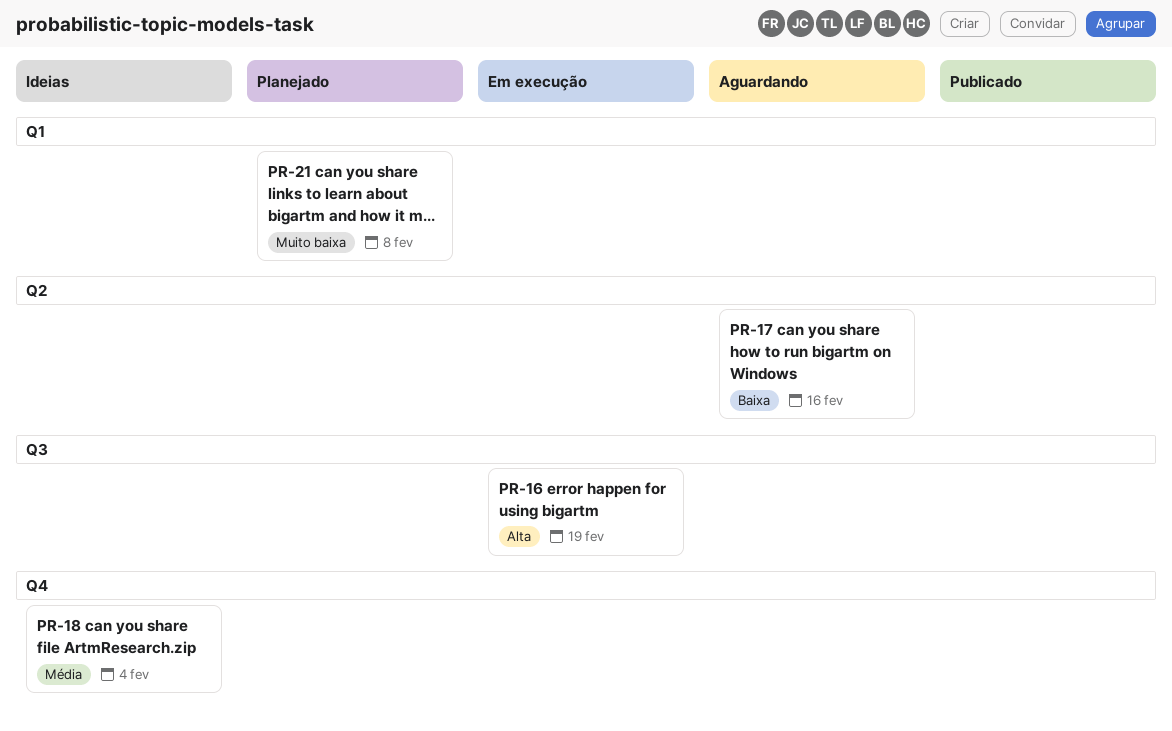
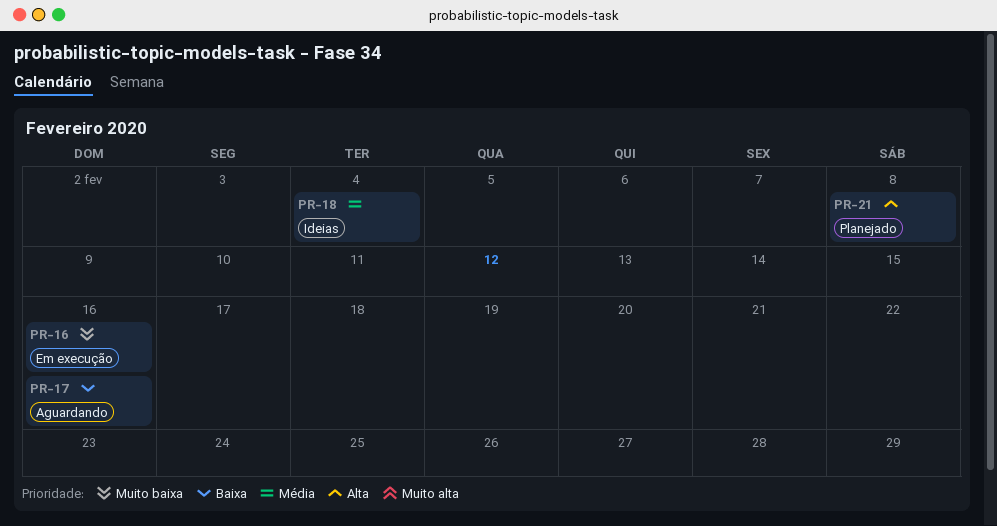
PR-16, priority: Alta -> Muito baixa
PR-16, due: Feb 19 -> Feb 16
PR-21, priority: Muito baixa -> Alta

